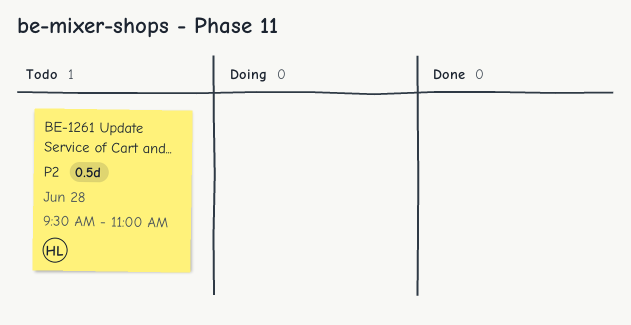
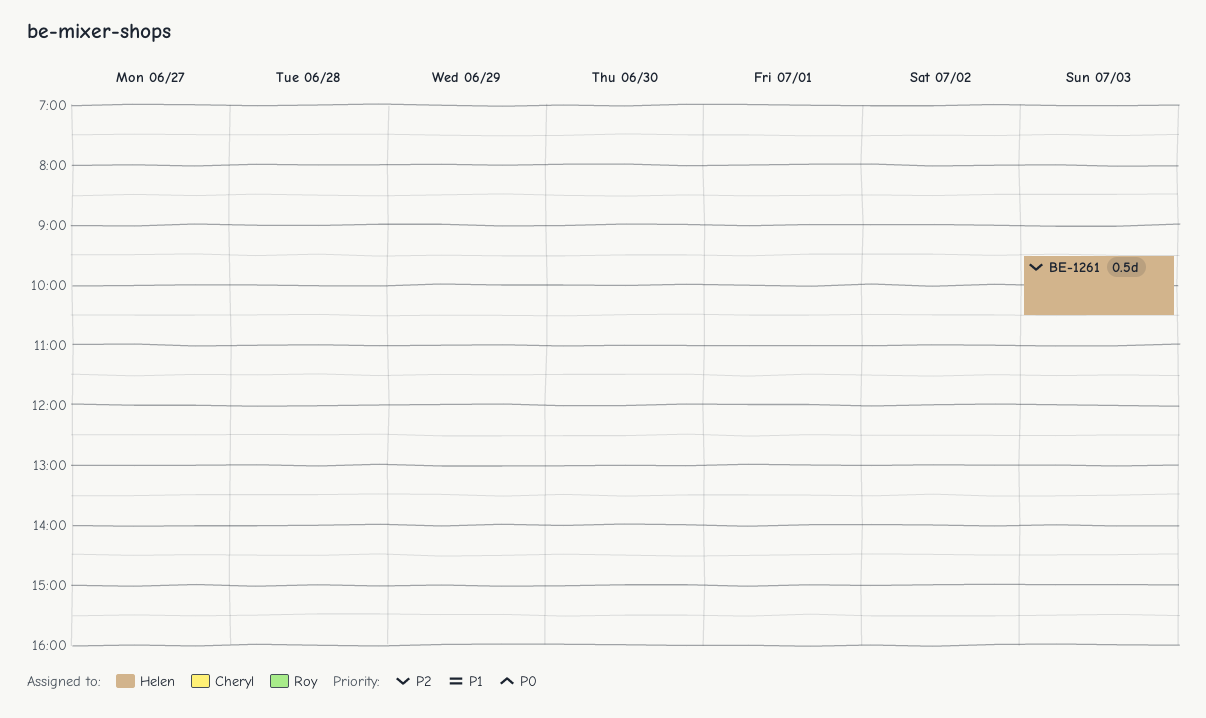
BE-1261, day: Jun 28 -> Jul 3
BE-1261, ends: 11:00 -> 10:30

